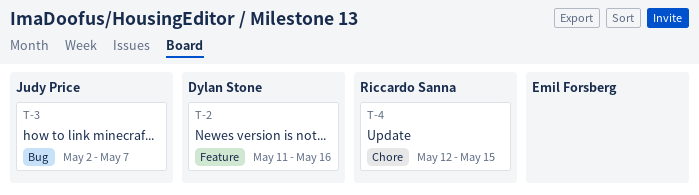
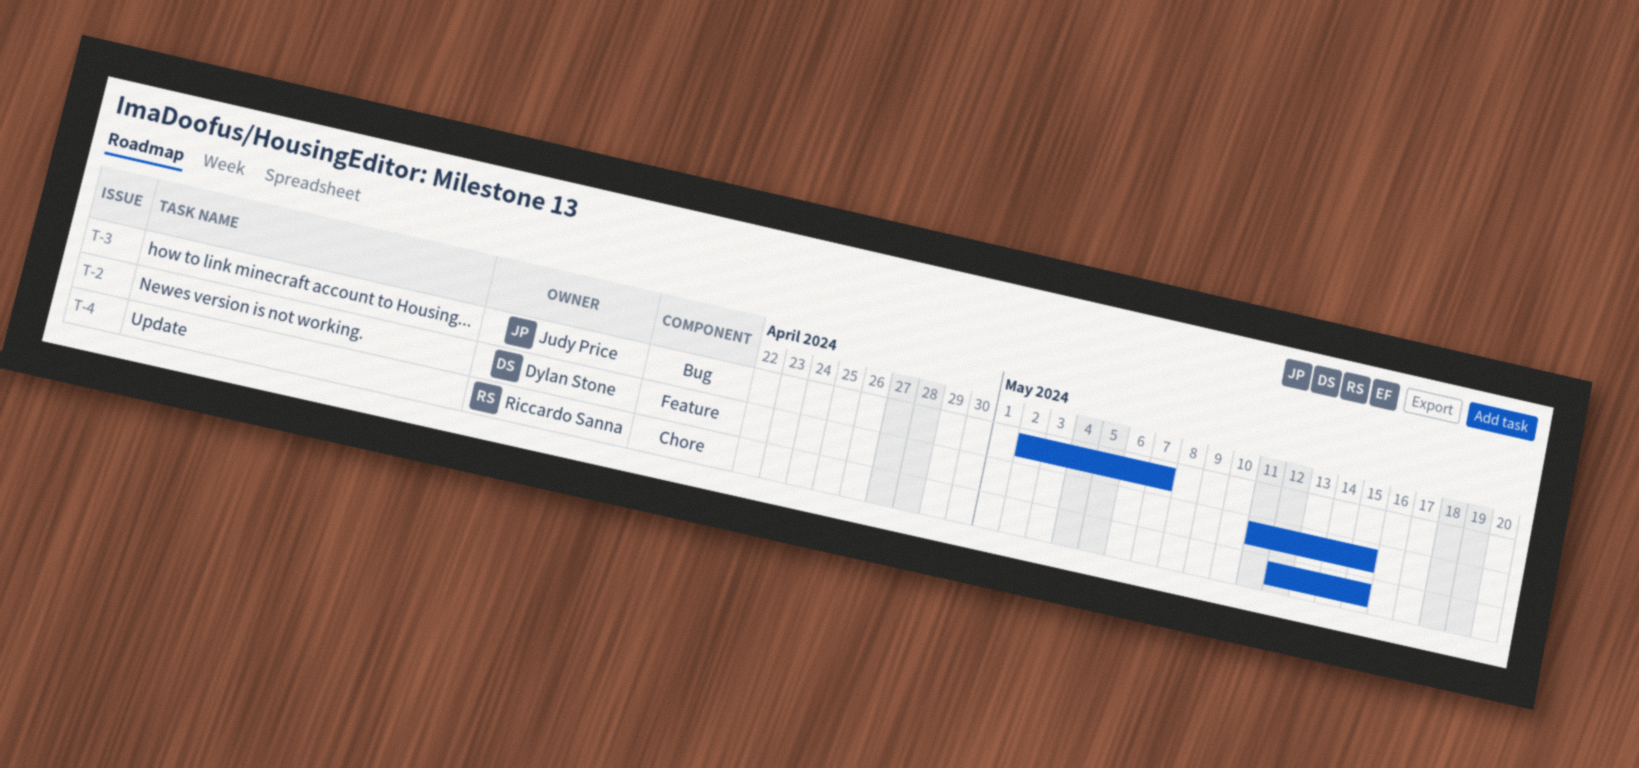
T-2, due: May 16 -> May 15

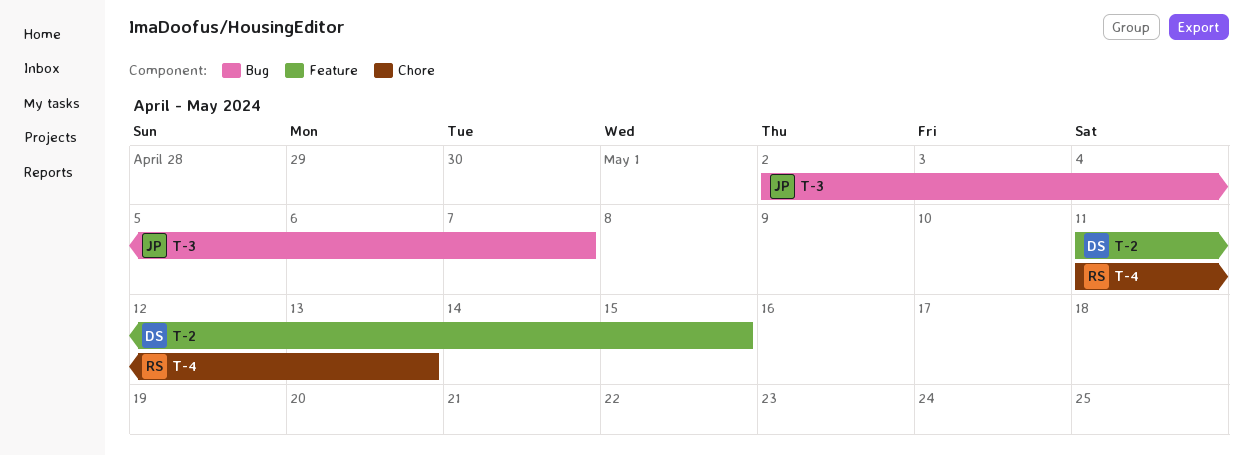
T-4, start: May 12 -> May 11
T-4, due: May 15 -> May 13

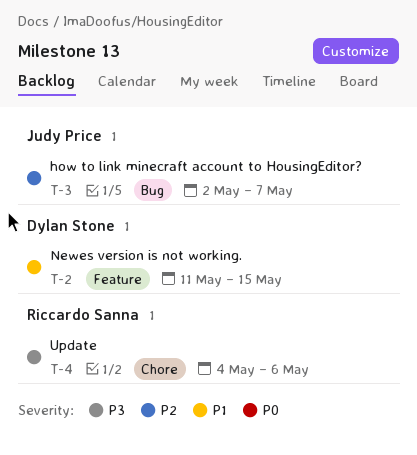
T-4, start: May 11 -> May 4
T-4, due: May 13 -> May 6

